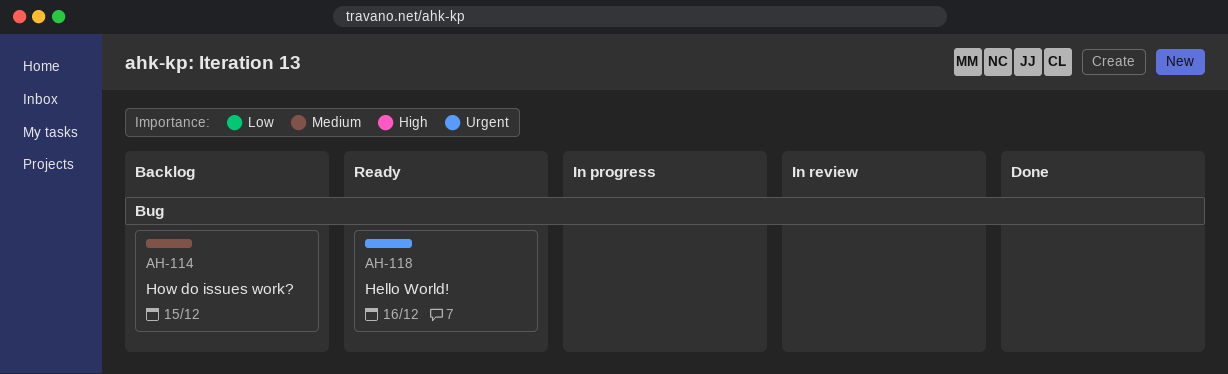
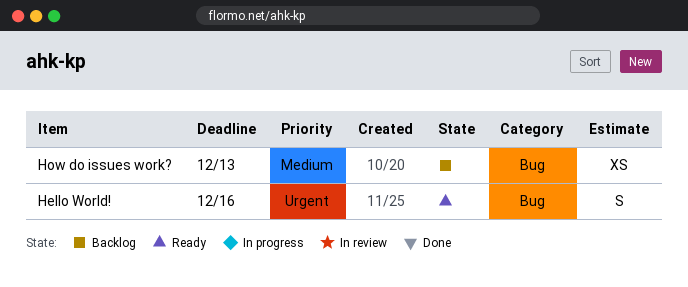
How do issues work?, due: Dec 15 -> Dec 13

